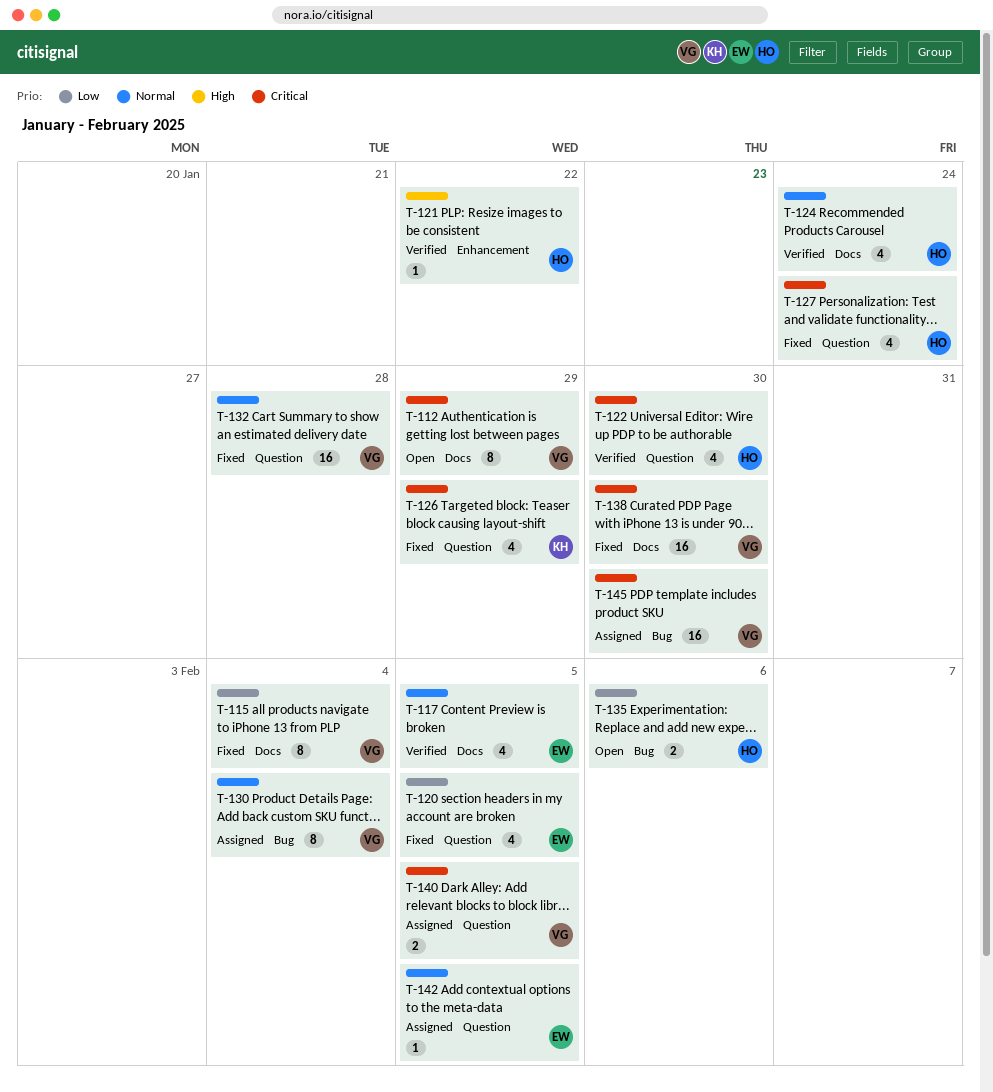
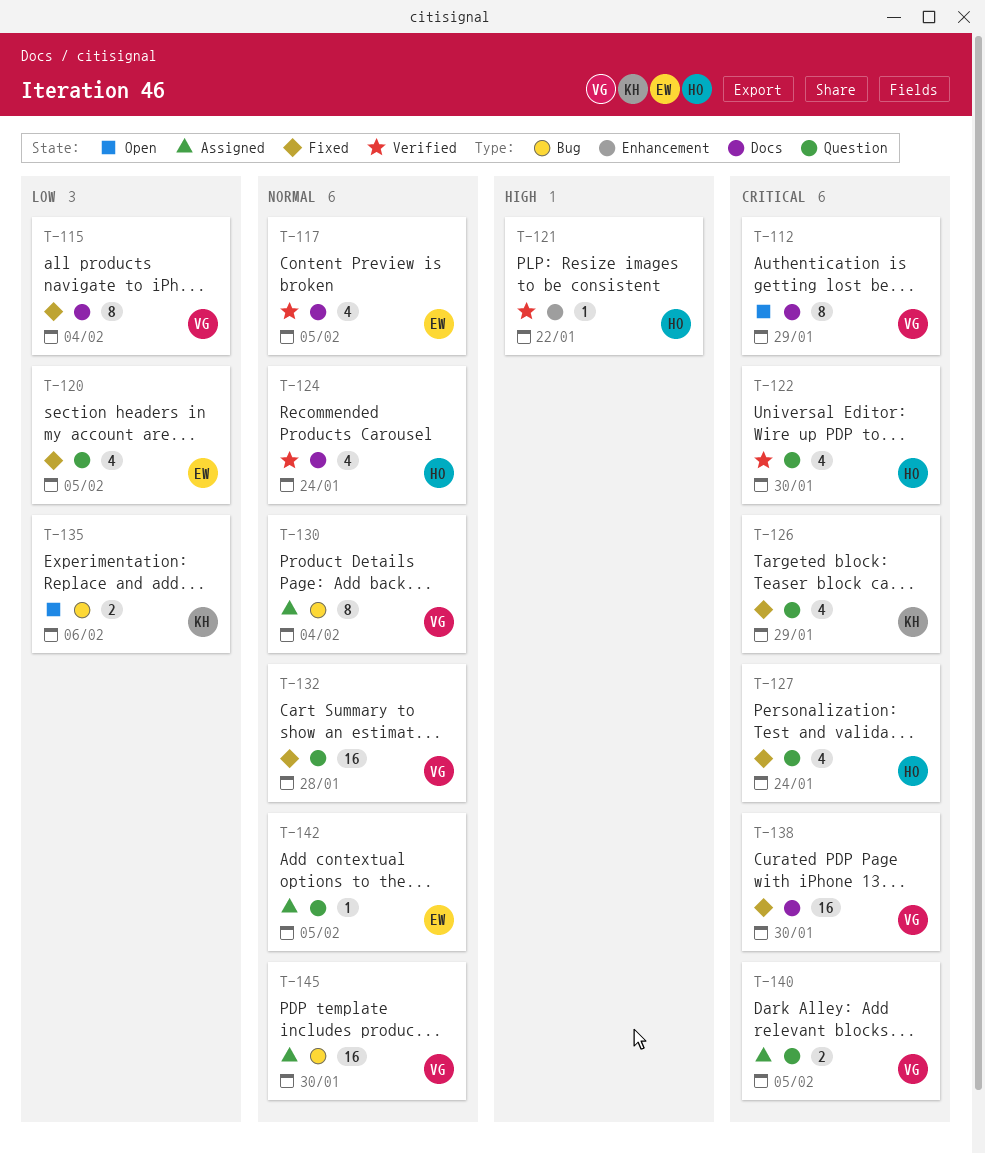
T-135, owner: HO -> KH
T-145, priority: Critical -> Normal

